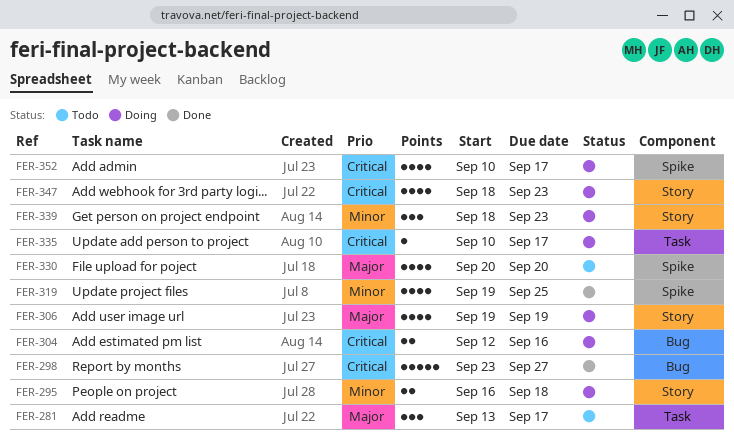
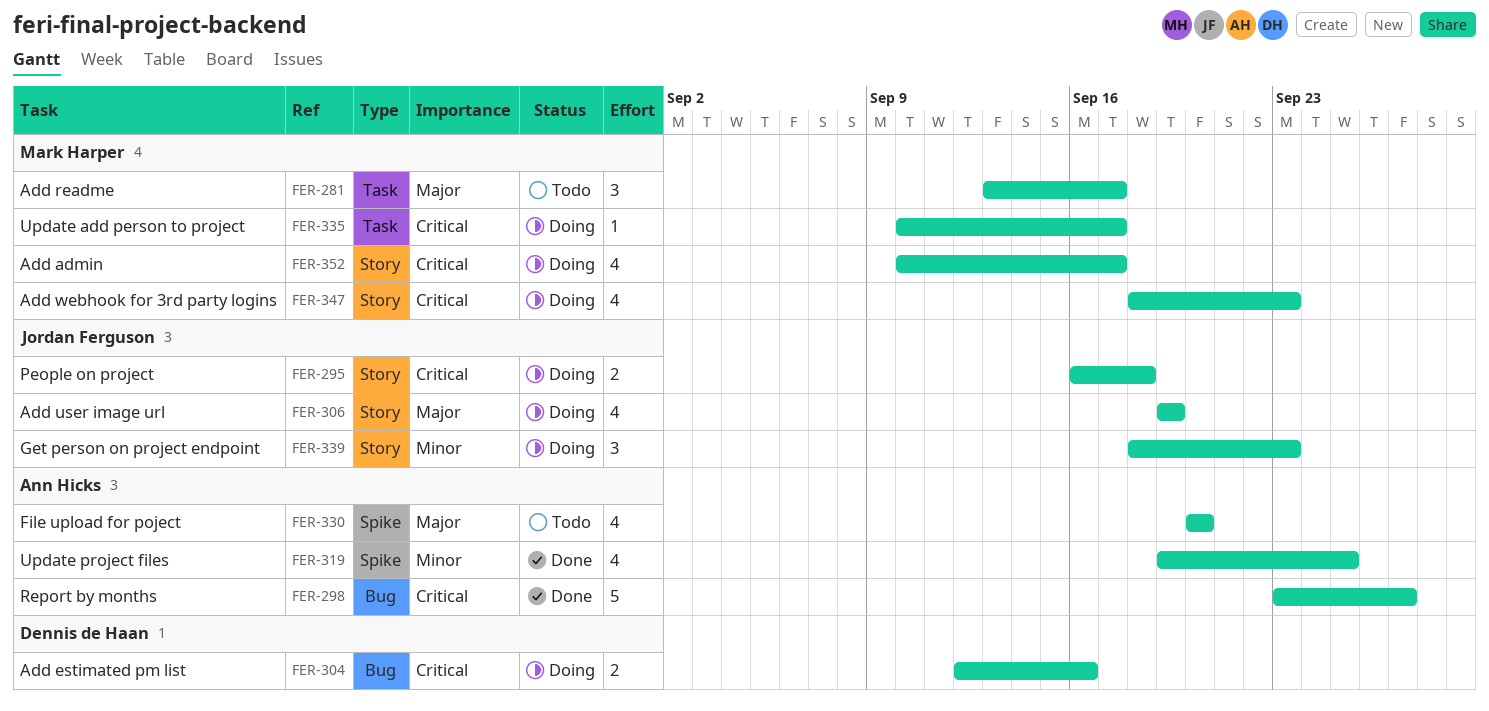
FER-295, priority: Minor -> Critical
FER-352, label: Spike -> Story

